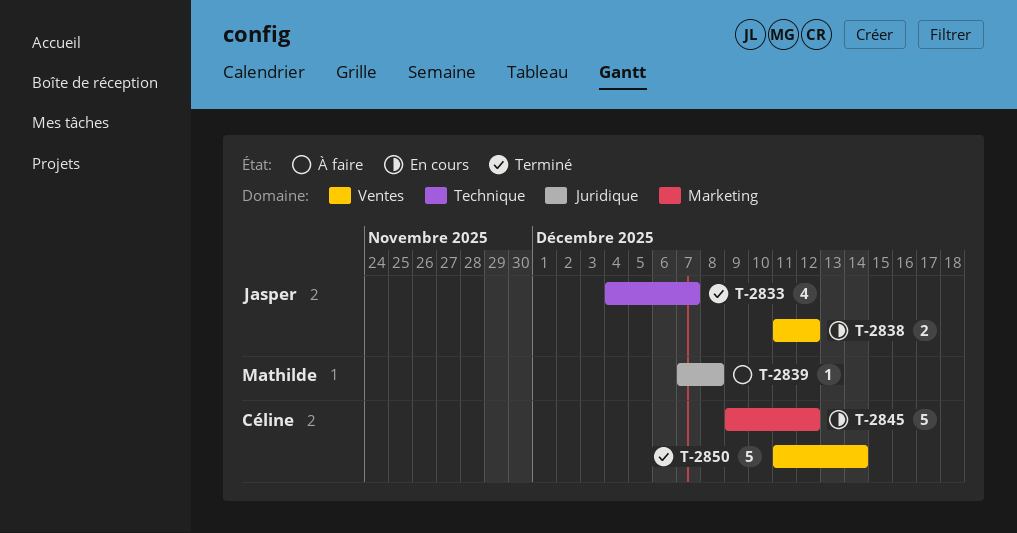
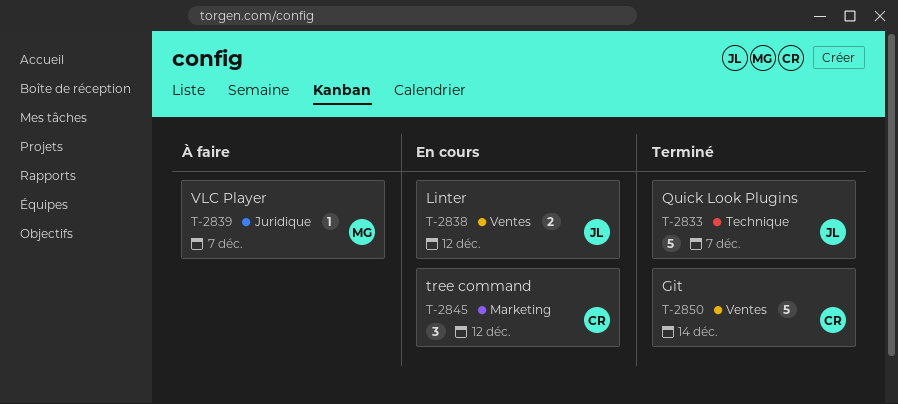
T-2833, estimate: 4 -> 5
T-2839, due: Dec 8 -> Dec 7
T-2845, estimate: 5 -> 3

